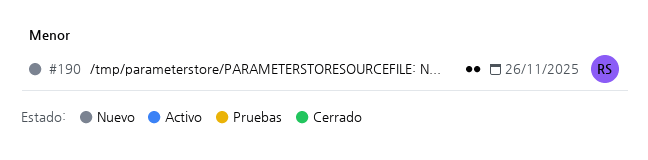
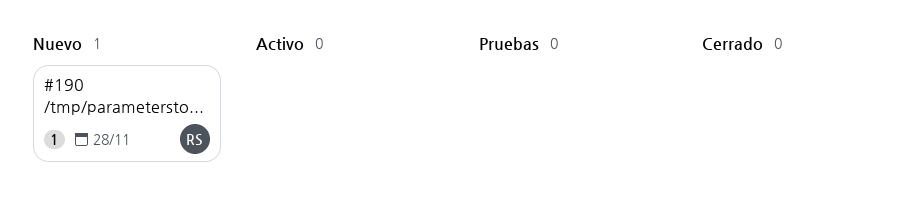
#190, estimate: 2 -> 1
#190, due: Nov 26 -> Nov 28

